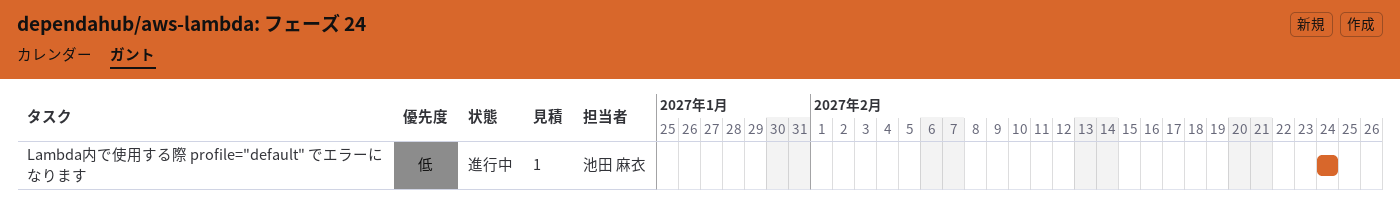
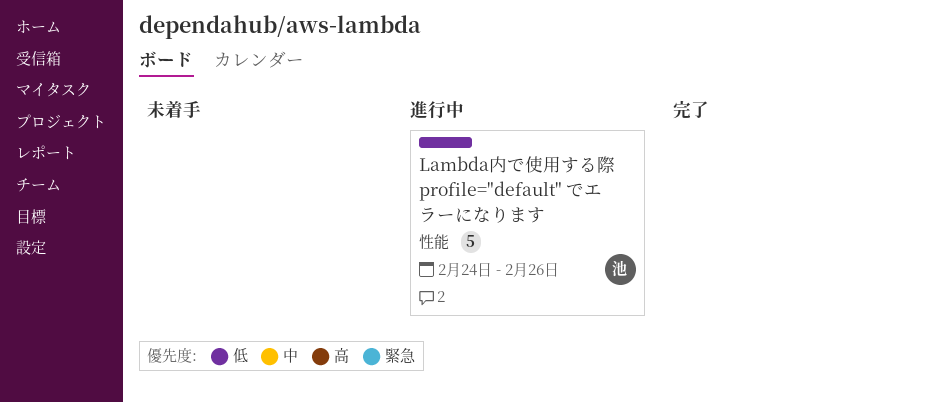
Lambda内で使用する際 profile="default" でエラーになります, estimate: 1 -> 5
Lambda内で使用する際 profile="default" でエラーになります, due: Feb 24 -> Feb 26

